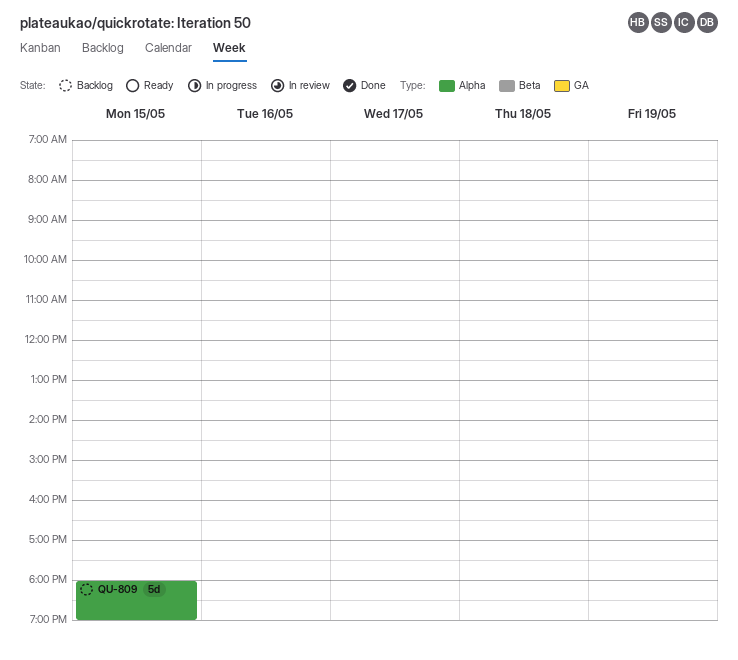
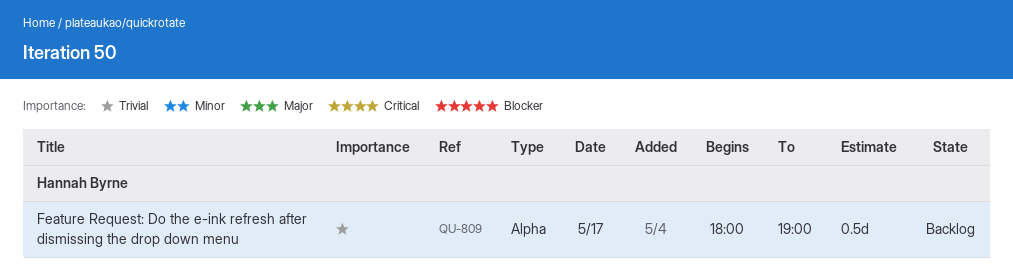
QU-809, estimate: 5d -> 0.5d
QU-809, day: May 15 -> May 17

